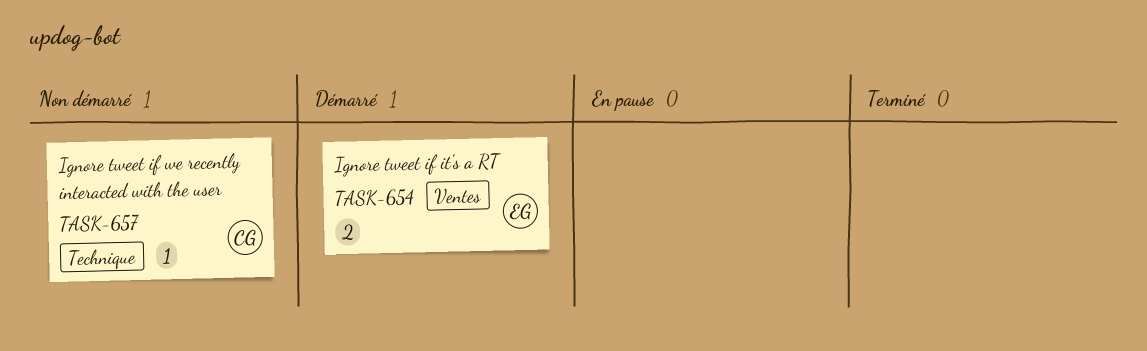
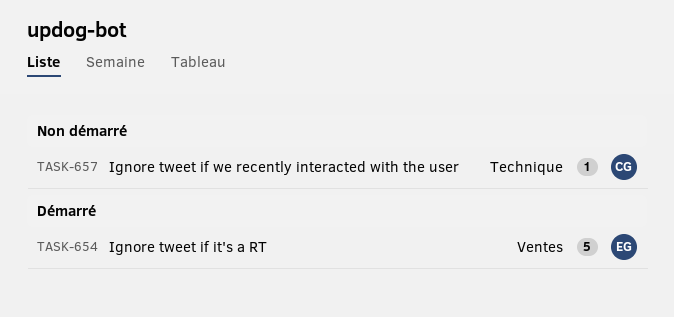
TASK-654, estimate: 2 -> 5

